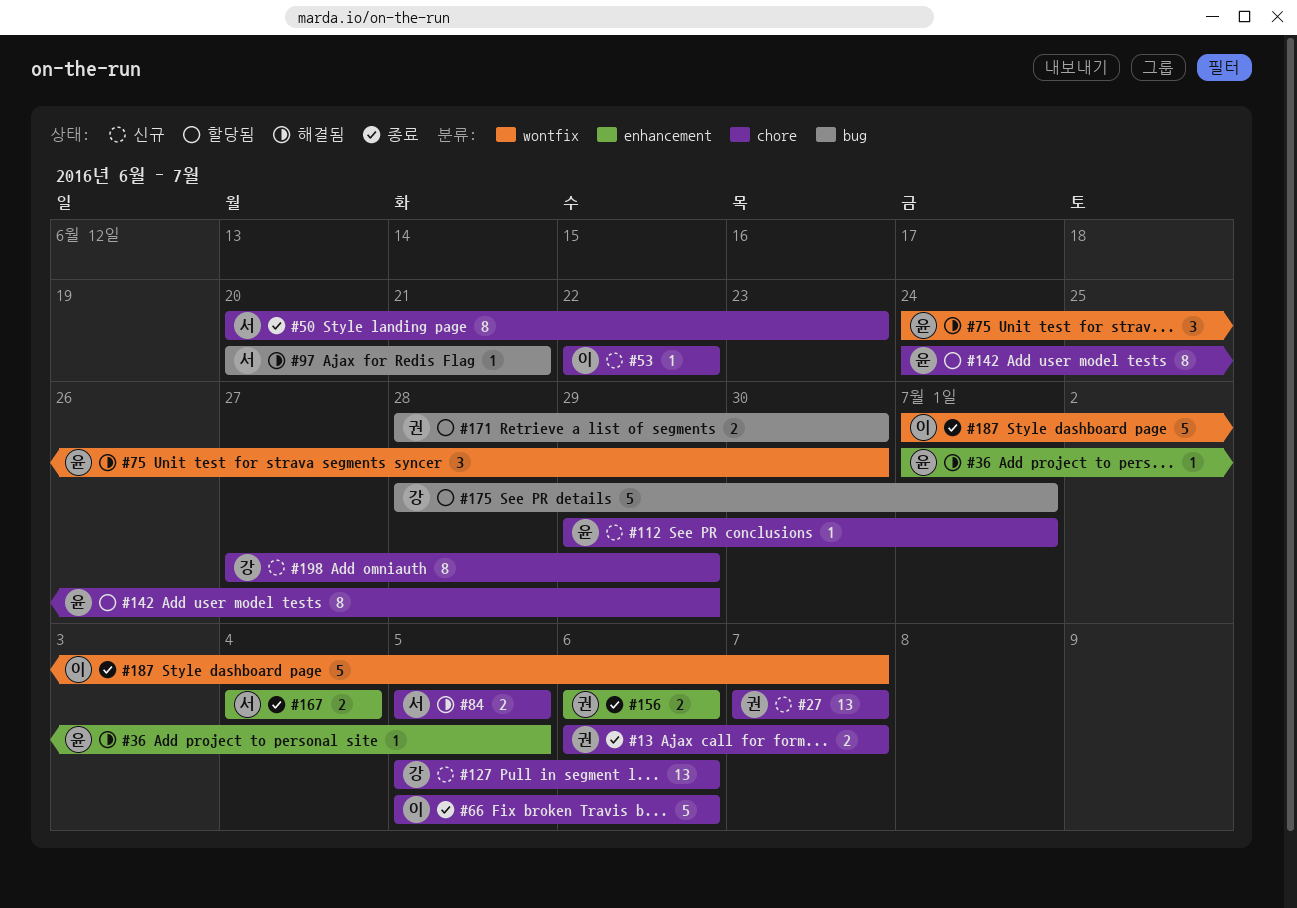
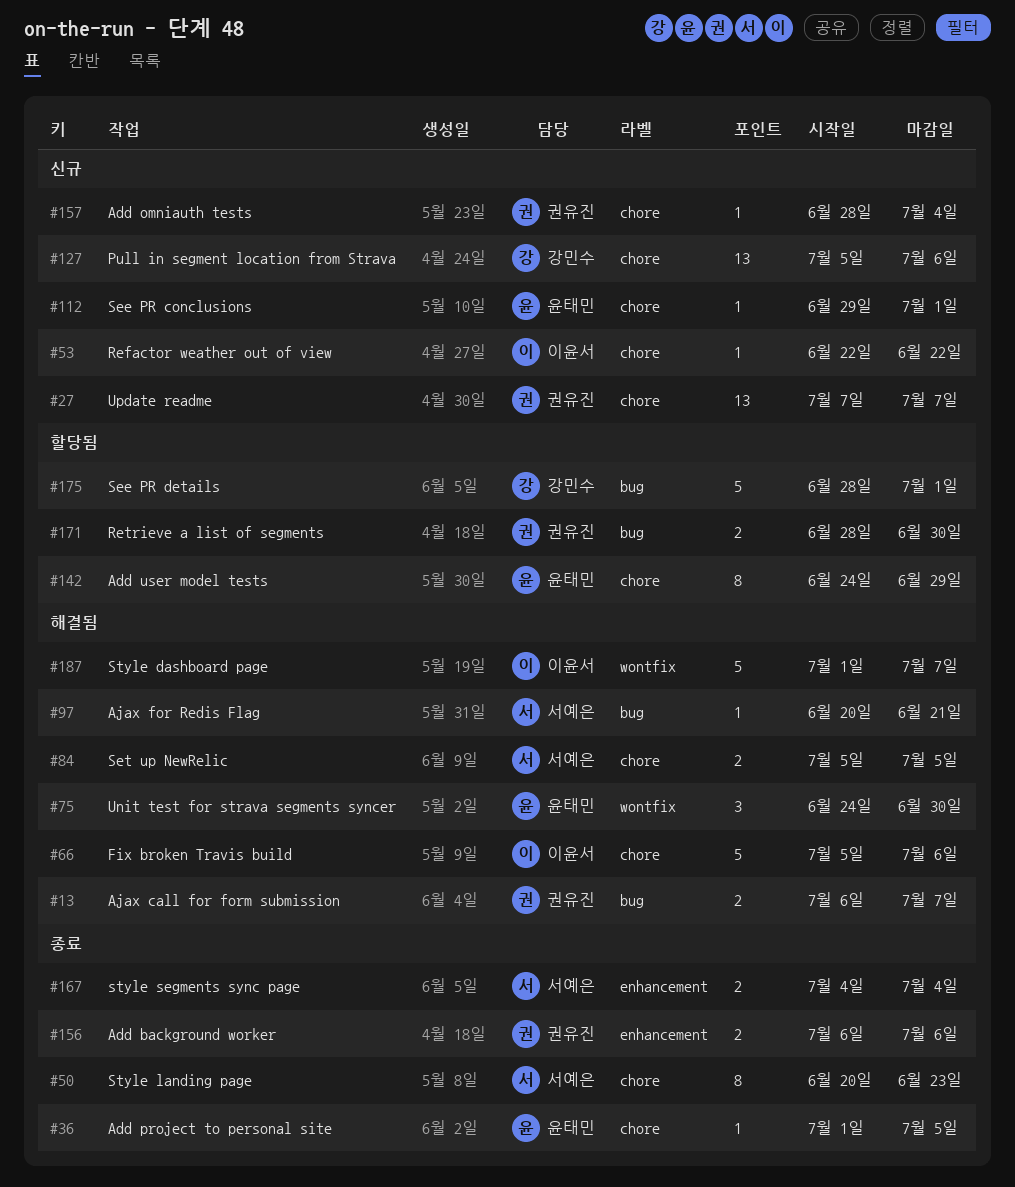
#13, status: 종료 -> 해결됨
#13, label: chore -> bug
#36, status: 해결됨 -> 종료
#36, label: enhancement -> chore
#66, status: 종료 -> 해결됨
#157: none -> present
#187, status: 종료 -> 해결됨
#198: present -> none

